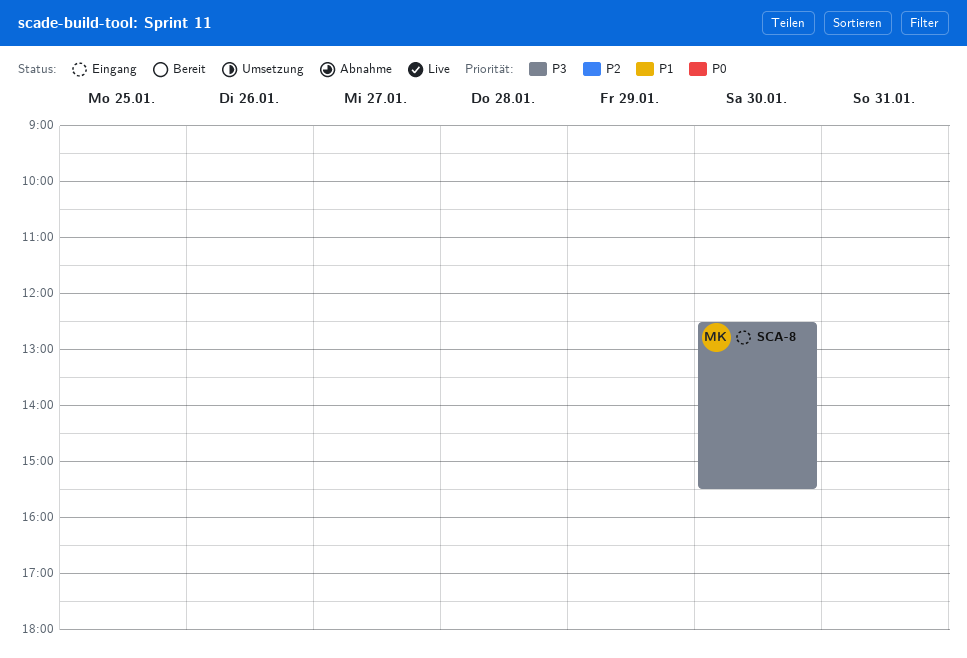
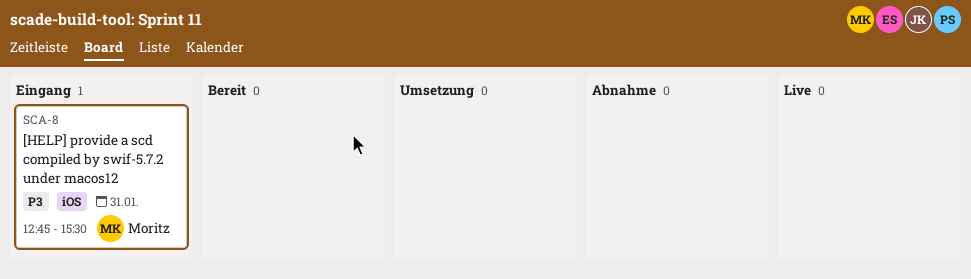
SCA-8, day: Jan 30 -> Jan 31
SCA-8, begins: 12:30 -> 12:45

